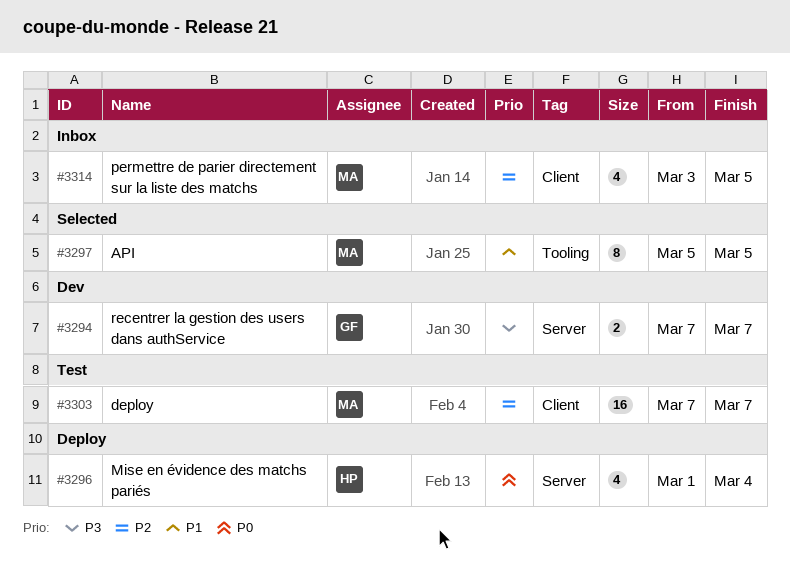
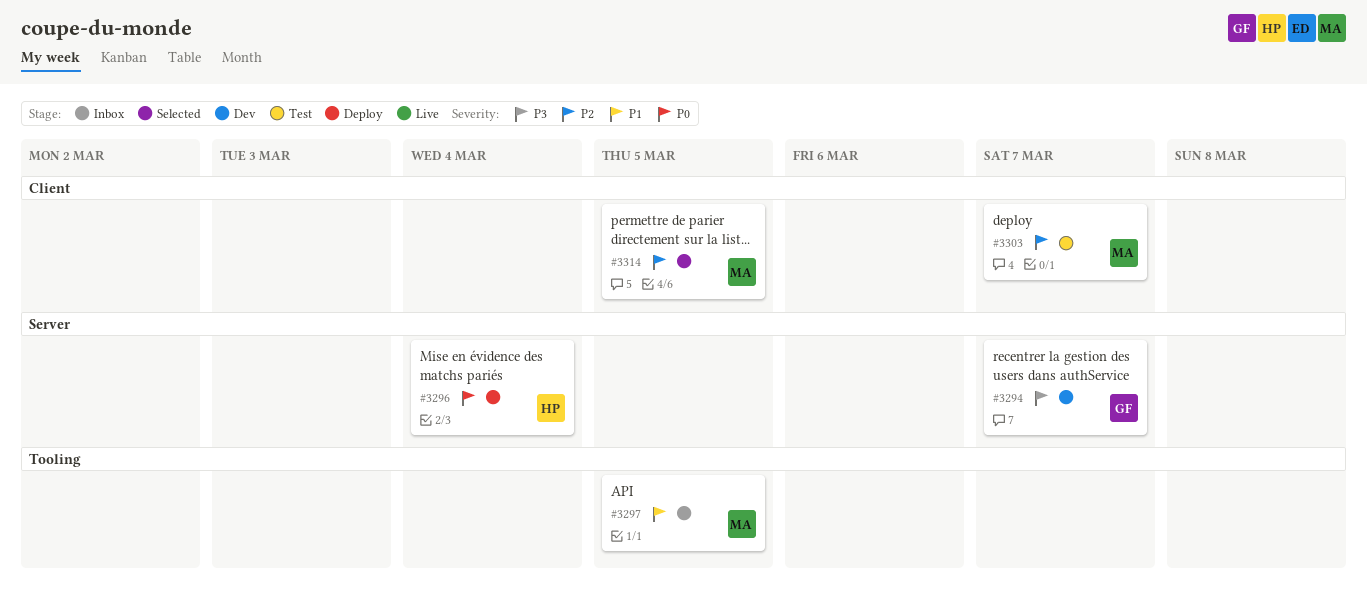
#3297, status: Selected -> Inbox
#3314, status: Inbox -> Selected

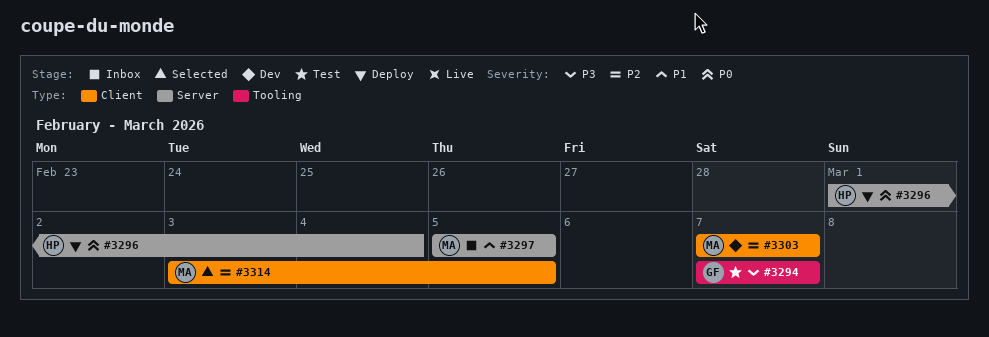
#3294, status: Dev -> Test
#3294, label: Server -> Tooling
#3297, label: Tooling -> Server
#3303, status: Test -> Dev

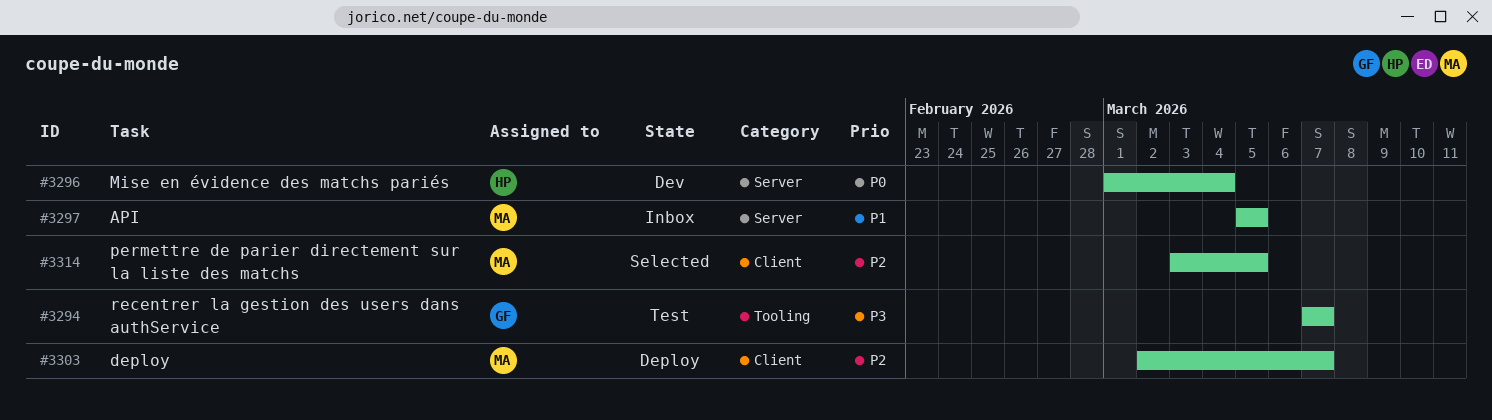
#3296, status: Deploy -> Dev
#3303, status: Dev -> Deploy
#3303, start: Mar 7 -> Mar 2

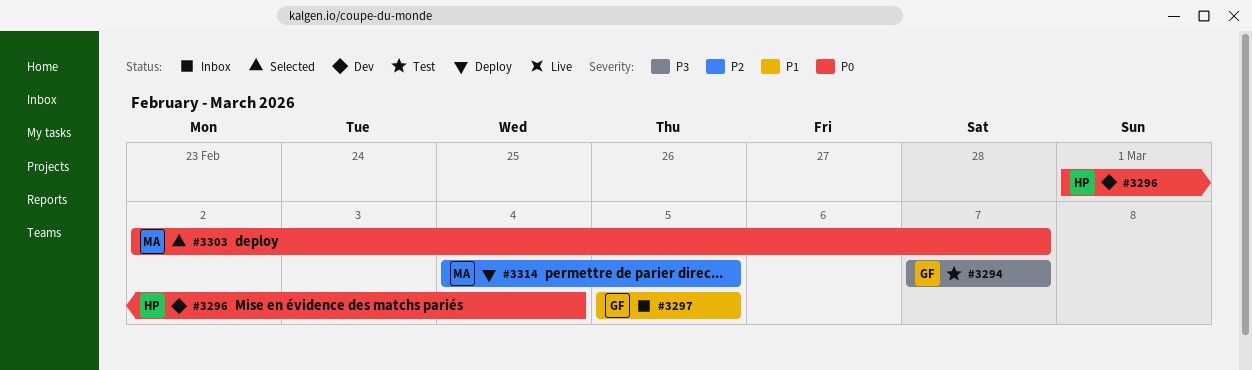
#3297, owner: MA -> GF
#3303, status: Deploy -> Selected
#3303, priority: P2 -> P0
#3314, status: Selected -> Deploy
#3314, start: Mar 3 -> Mar 4

